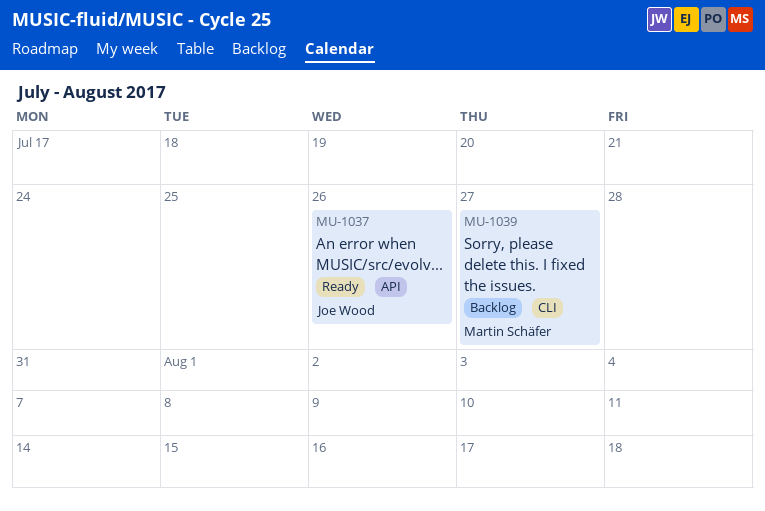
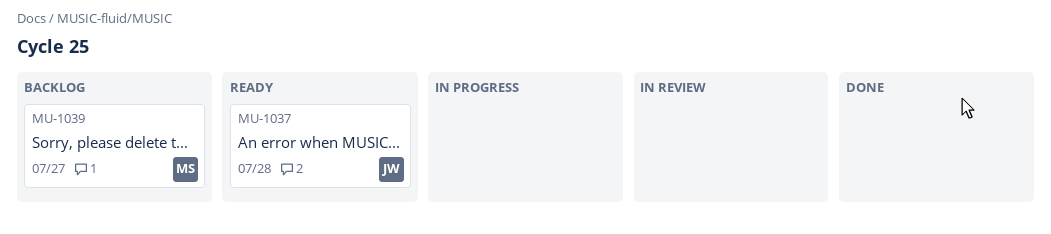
MU-1037, due: Jul 26 -> Jul 28

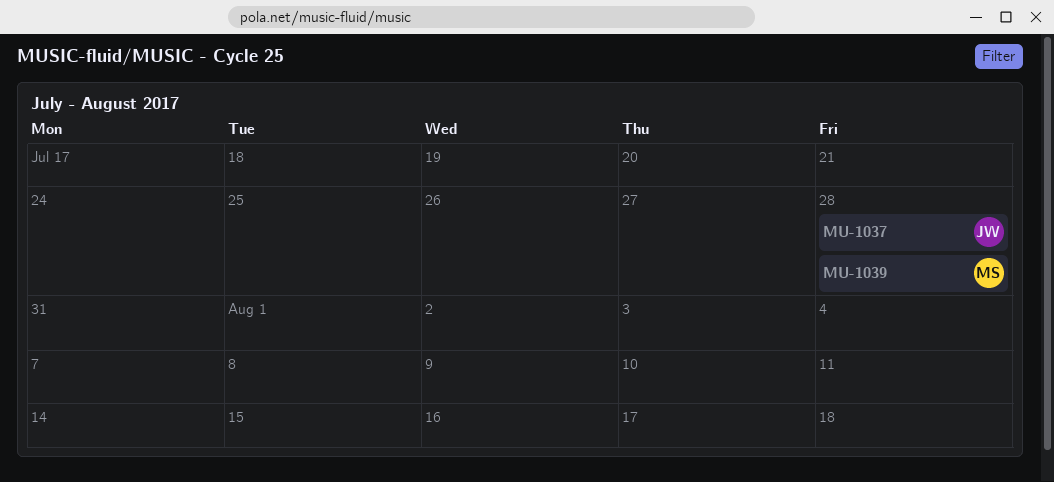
MU-1039, due: Jul 27 -> Jul 28

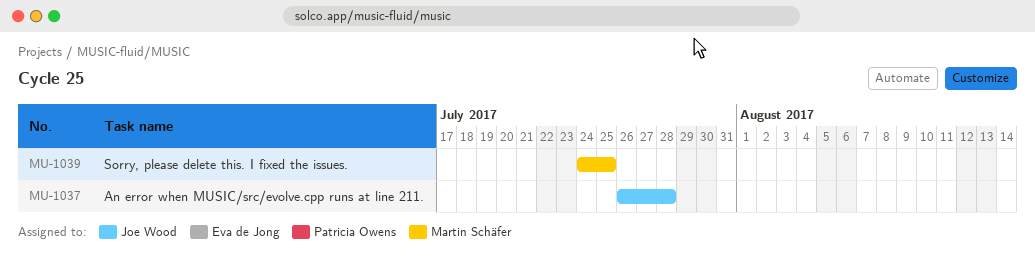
MU-1039, due: Jul 28 -> Jul 25

